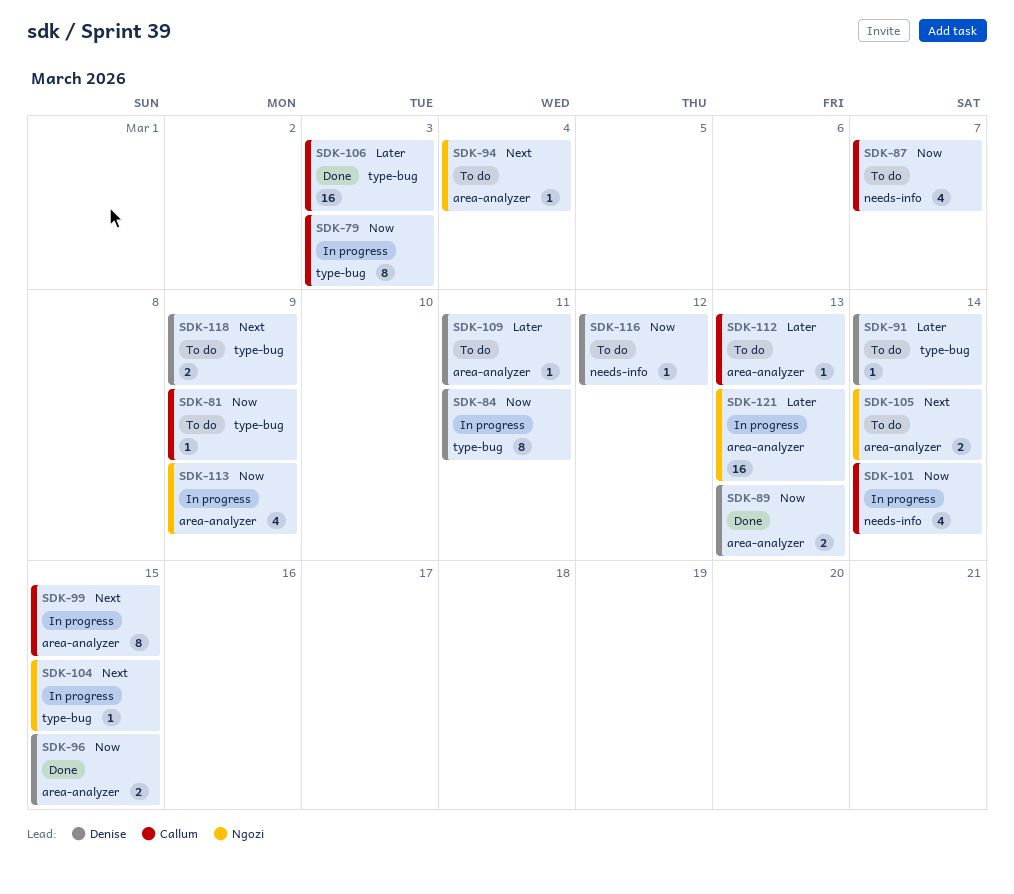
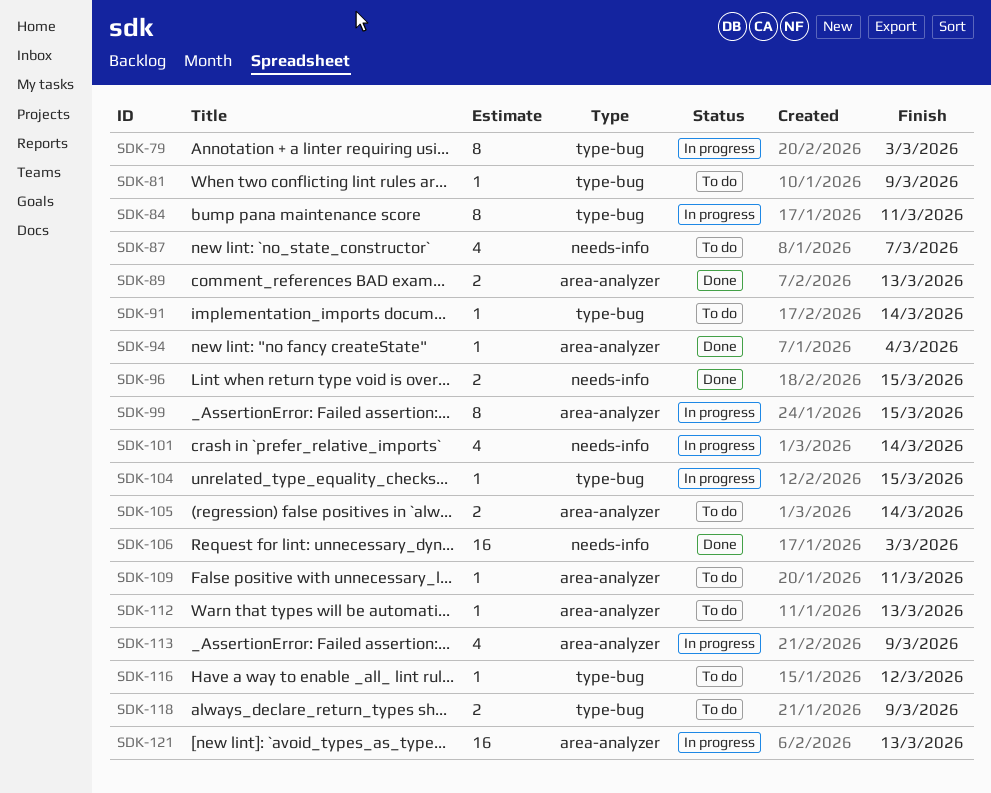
SDK-94, status: To do -> Done
SDK-96, label: area-analyzer -> needs-info
SDK-106, label: type-bug -> needs-info
SDK-116, label: needs-info -> type-bug

